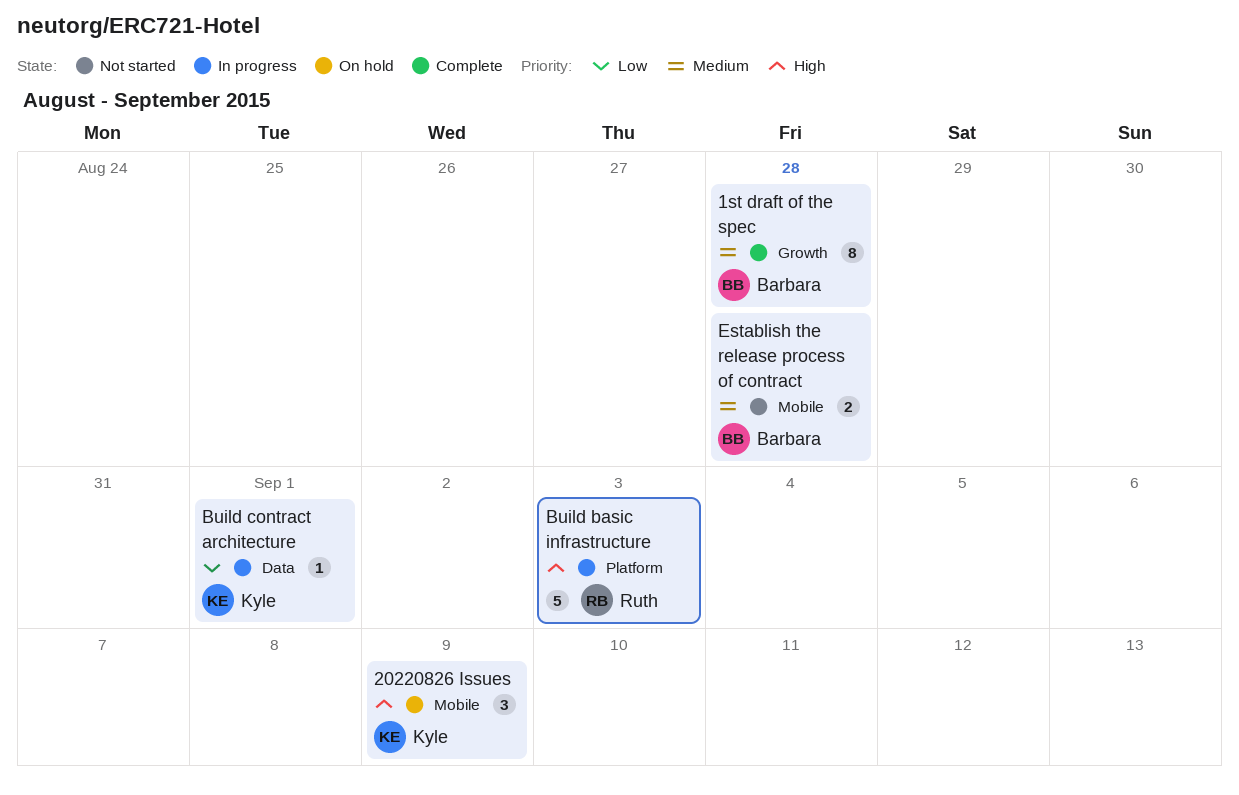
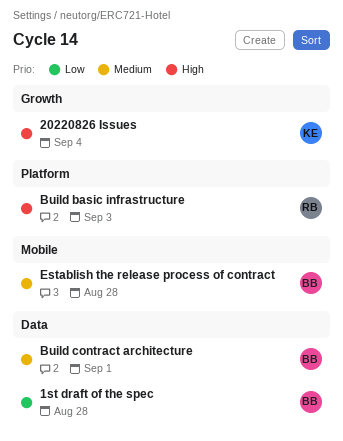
1st draft of the spec, priority: Medium -> Low
1st draft of the spec, label: Growth -> Data
20220826 Issues, label: Mobile -> Growth
20220826 Issues, due: Sep 9 -> Sep 4
Build contract architecture, owner: Kyle -> Barbara
Build contract architecture, priority: Low -> Medium

